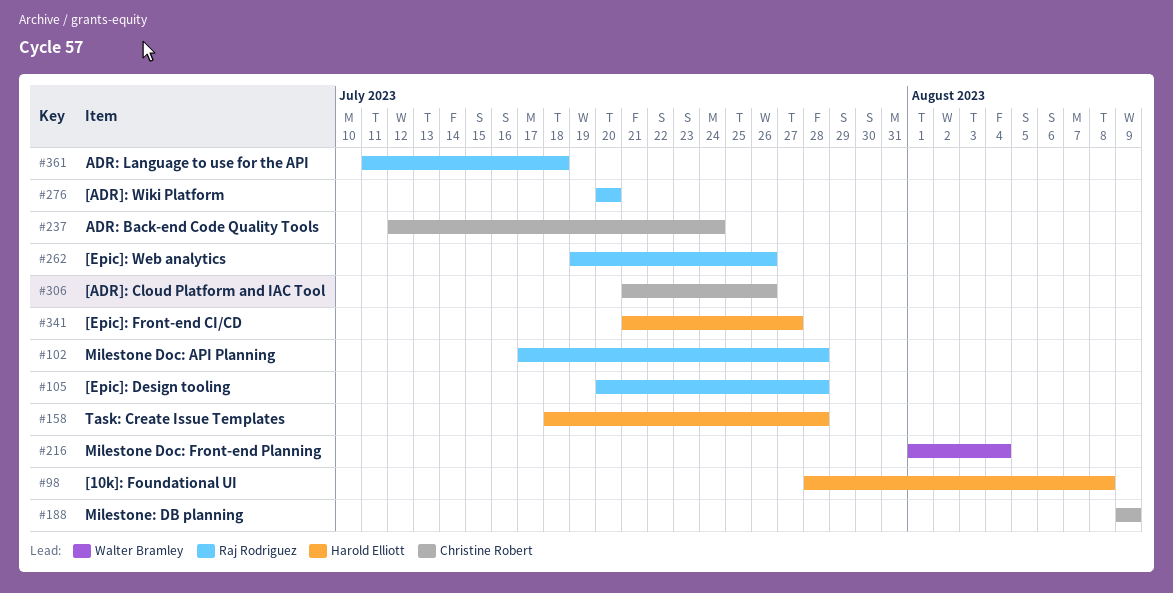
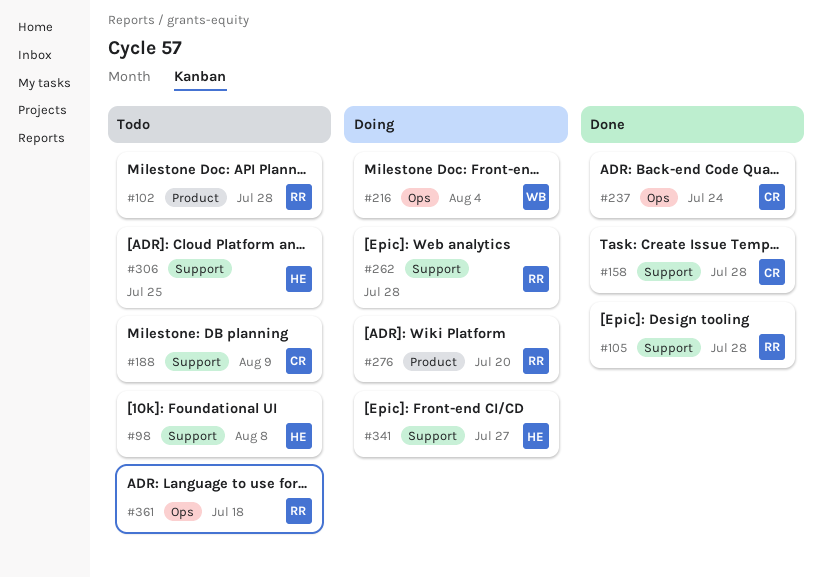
#158, owner: Harold Elliott -> Christine Robert
#262, due: Jul 26 -> Jul 28
#306, owner: Christine Robert -> Harold Elliott
#306, due: Jul 26 -> Jul 25

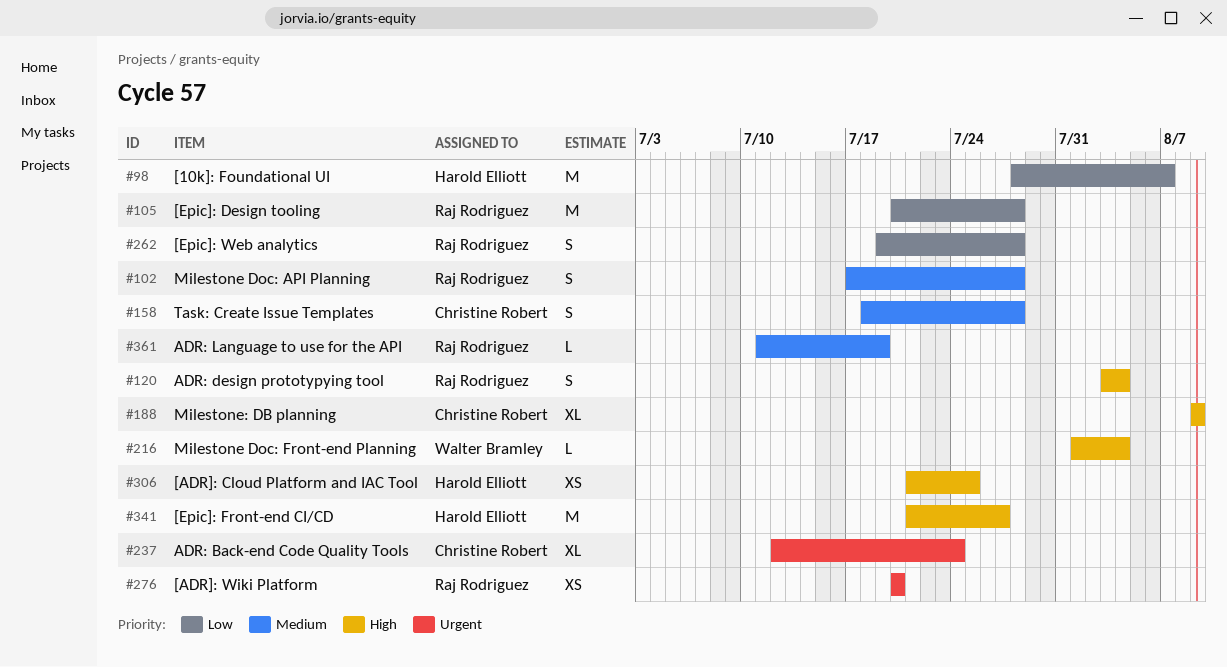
#98, due: Aug 8 -> Aug 7
#120: none -> present
#361, due: Jul 18 -> Jul 19

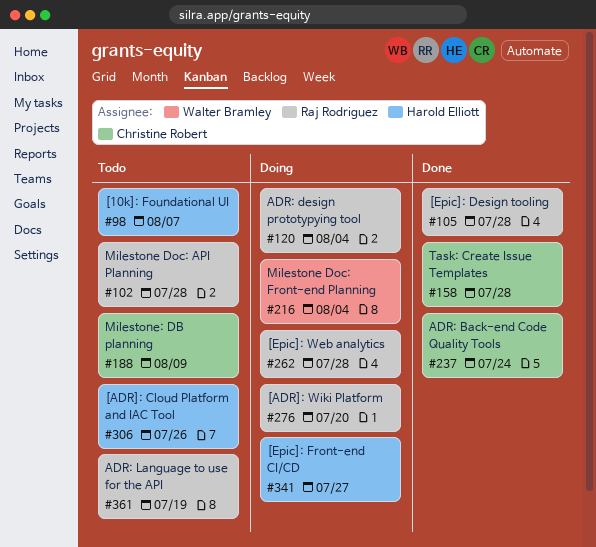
#306, due: Jul 25 -> Jul 26

